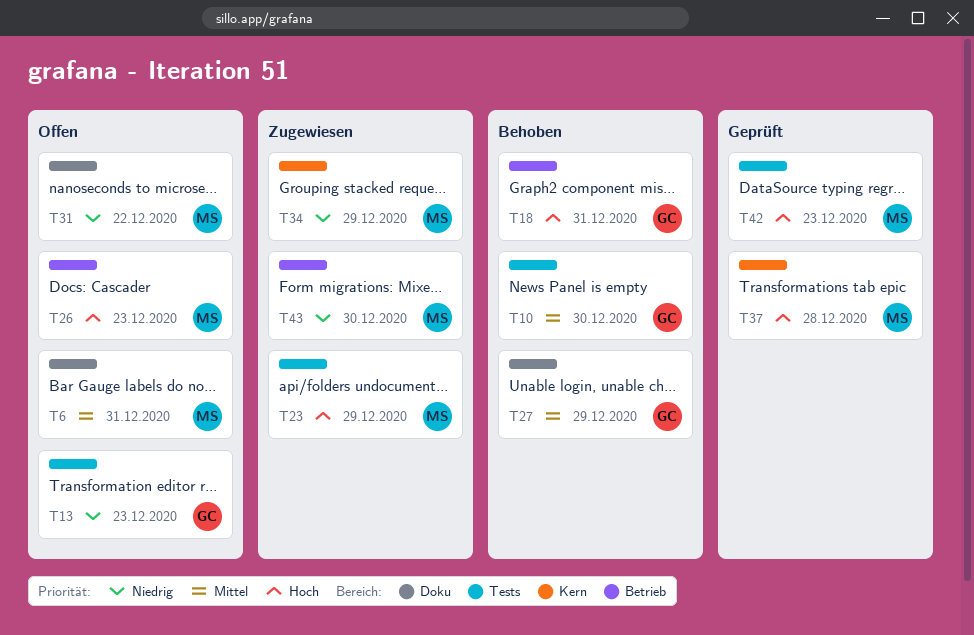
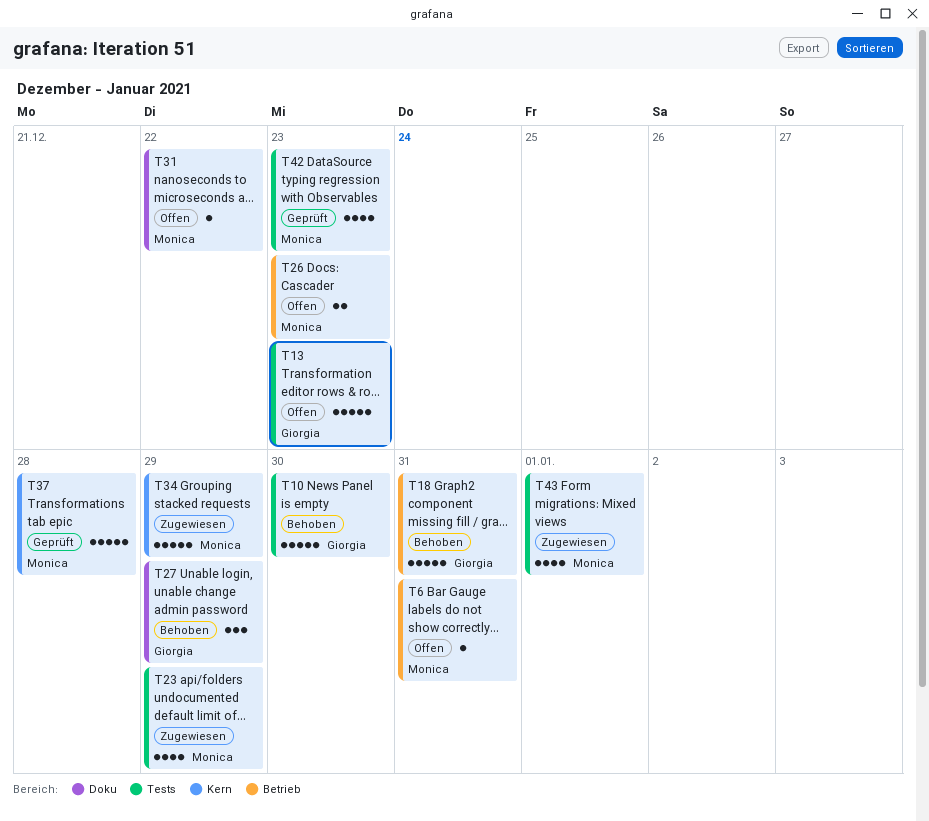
T6, label: Doku -> Betrieb
T43, label: Betrieb -> Tests
T43, due: Dec 30 -> Jan 1

